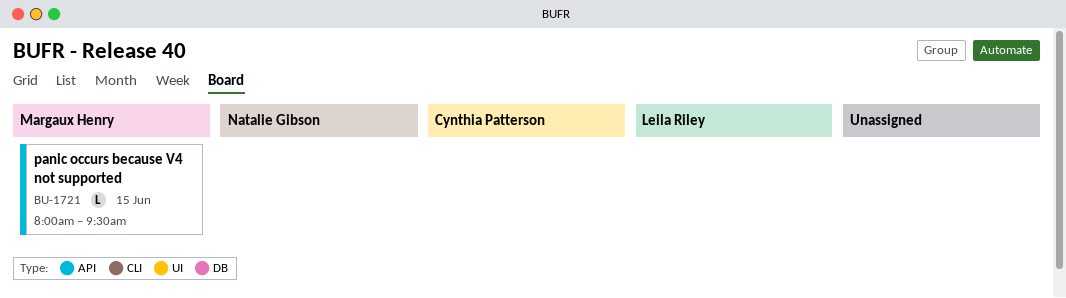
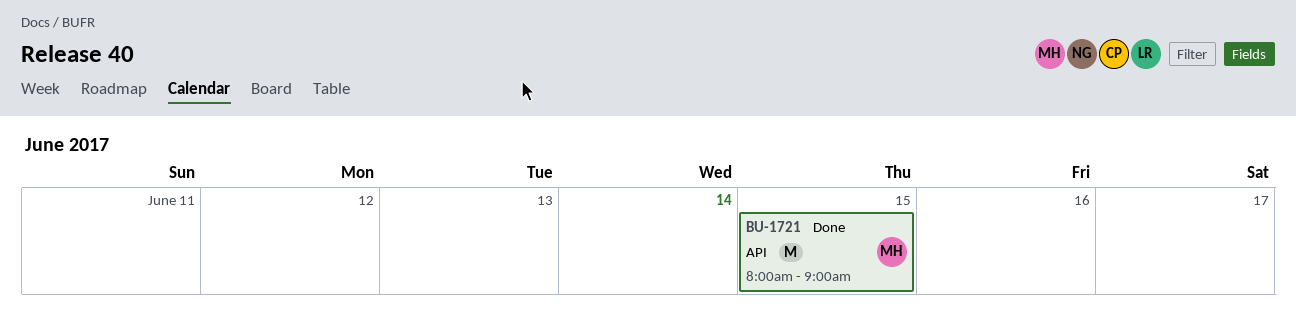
BU-1721, estimate: L -> M
BU-1721, ends: 09:30 -> 09:00

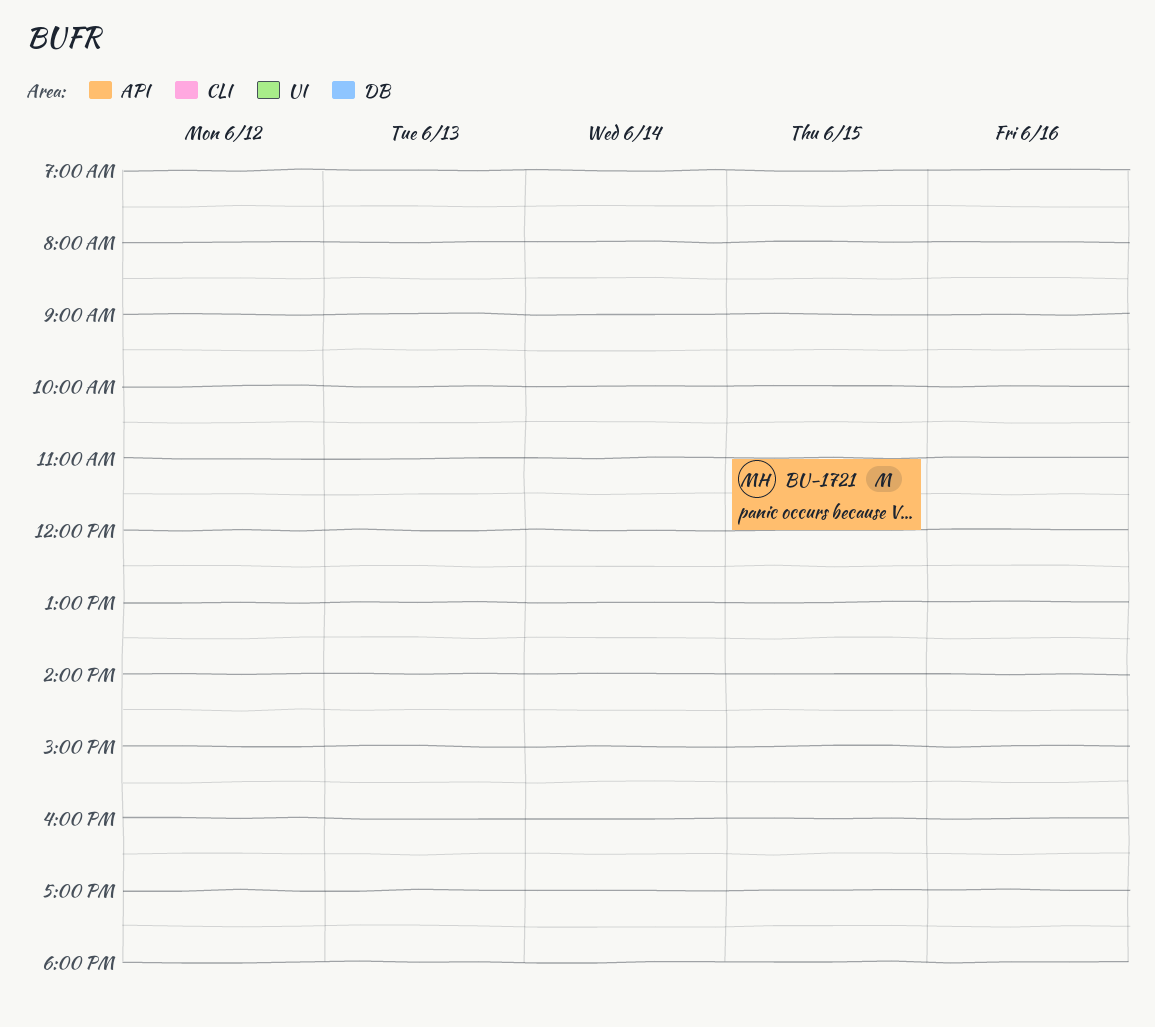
BU-1721, begins: 08:00 -> 11:00
BU-1721, ends: 09:00 -> 12:00

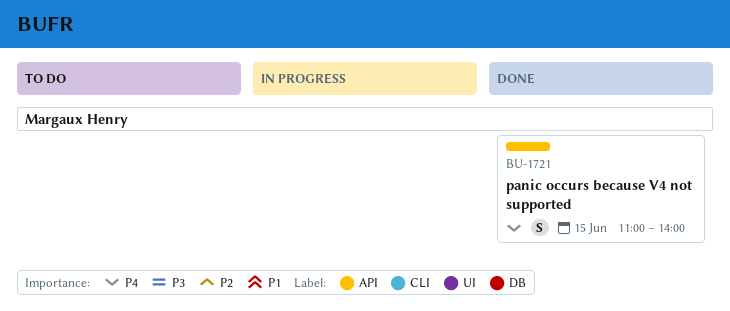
BU-1721, estimate: M -> S
BU-1721, ends: 12:00 -> 14:00

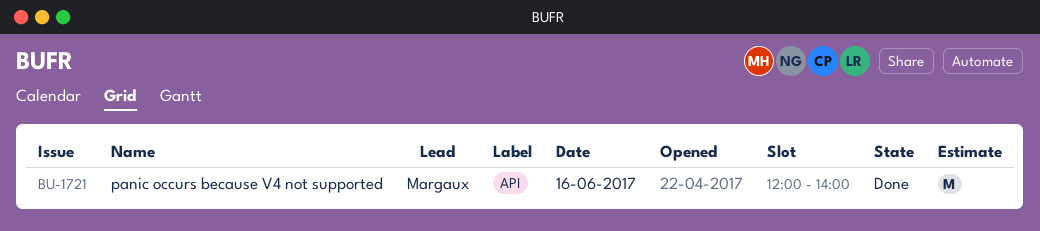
BU-1721, estimate: S -> M
BU-1721, day: Jun 15 -> Jun 16
BU-1721, begins: 11:00 -> 12:00

